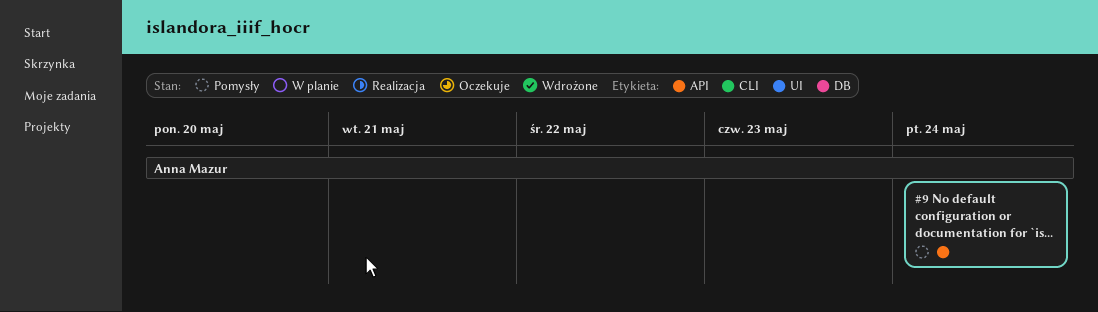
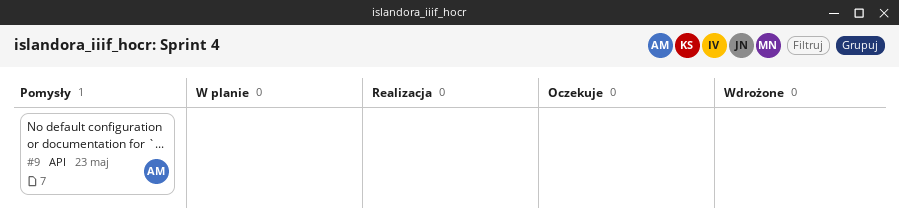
#9, due: May 24 -> May 23

